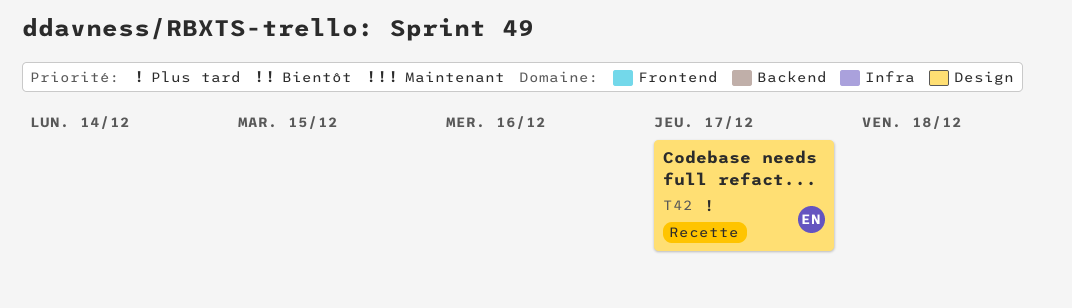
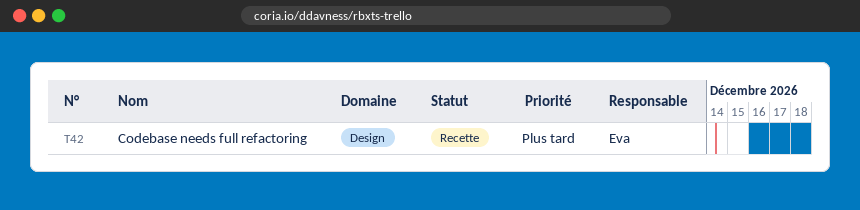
T42, due: Dec 17 -> Dec 18

